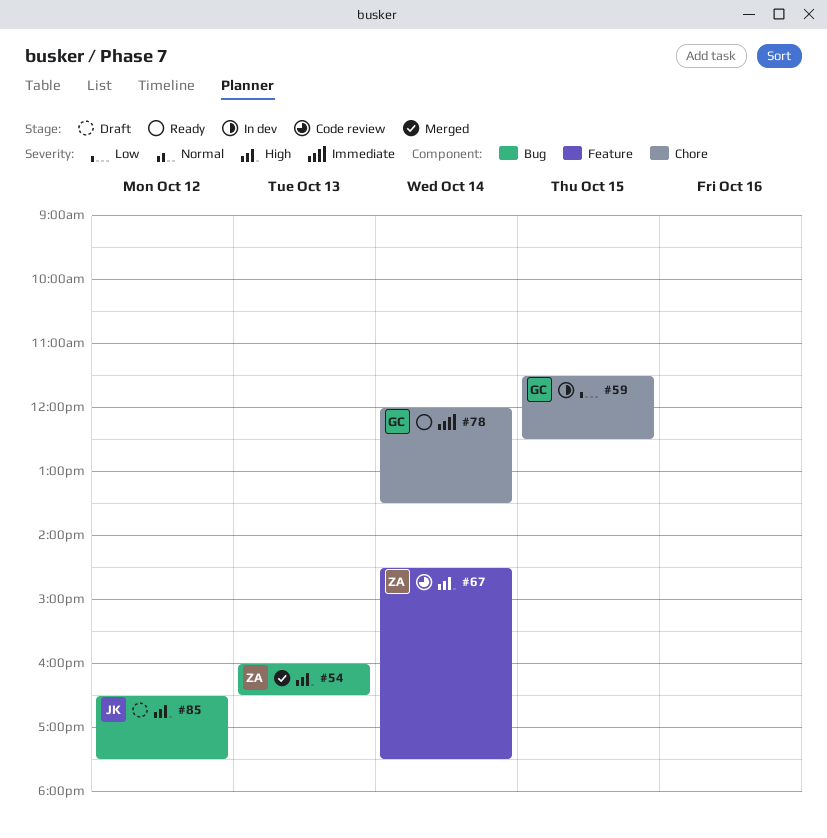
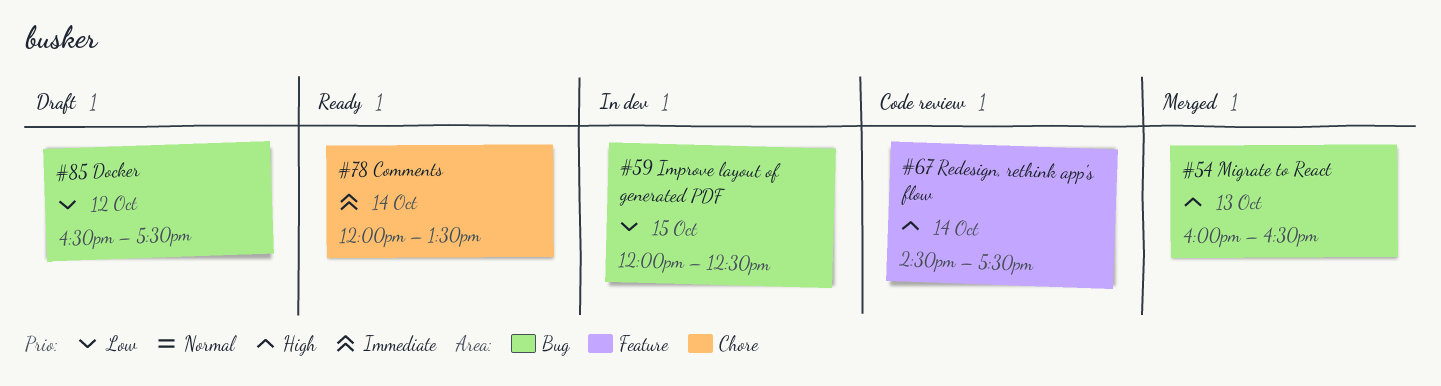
#59, label: Chore -> Bug
#59, begins: 11:30 -> 12:00
#85, priority: High -> Low

